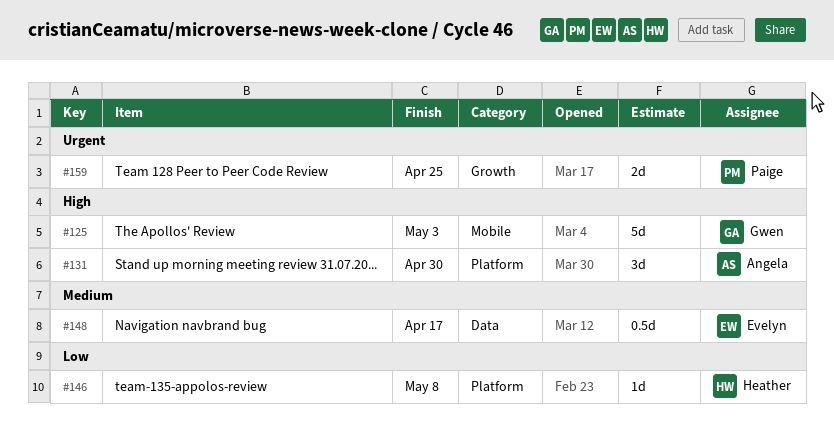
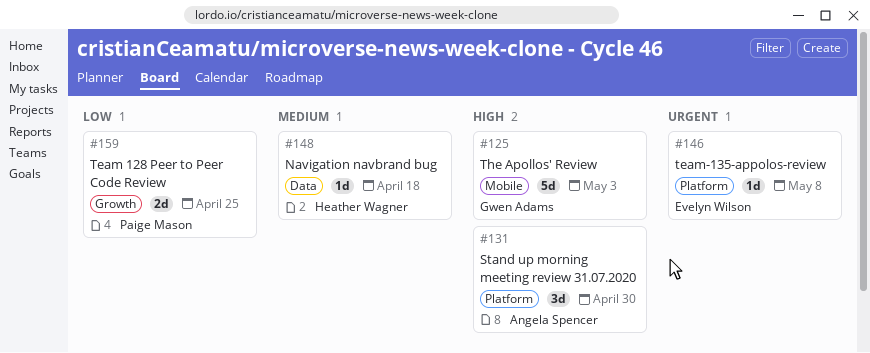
#146, owner: Heather Wagner -> Evelyn Wilson
#146, priority: Low -> Urgent
#148, owner: Evelyn Wilson -> Heather Wagner
#148, estimate: 0.5d -> 1d
#148, due: Apr 17 -> Apr 18
#159, priority: Urgent -> Low

